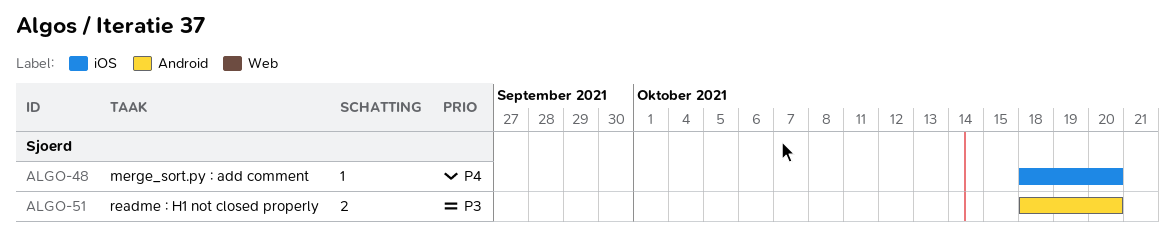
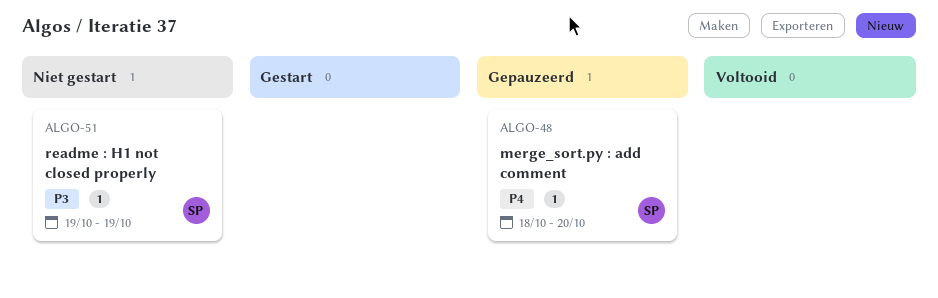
ALGO-51, estimate: 2 -> 1
ALGO-51, start: Oct 18 -> Oct 19
ALGO-51, due: Oct 20 -> Oct 19

